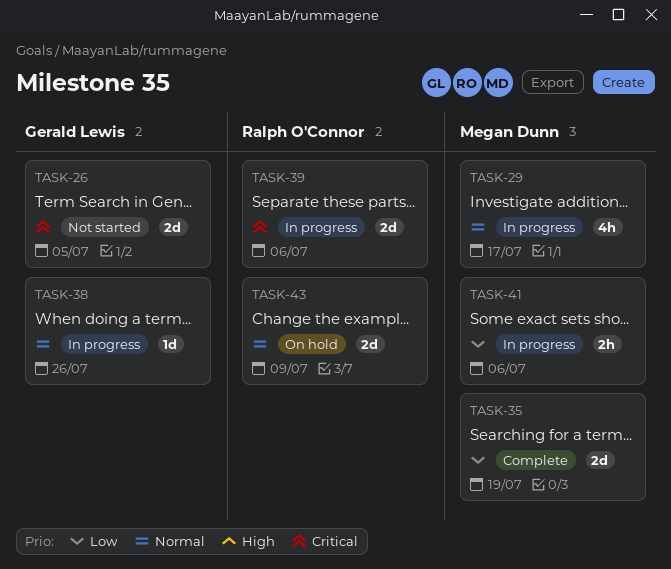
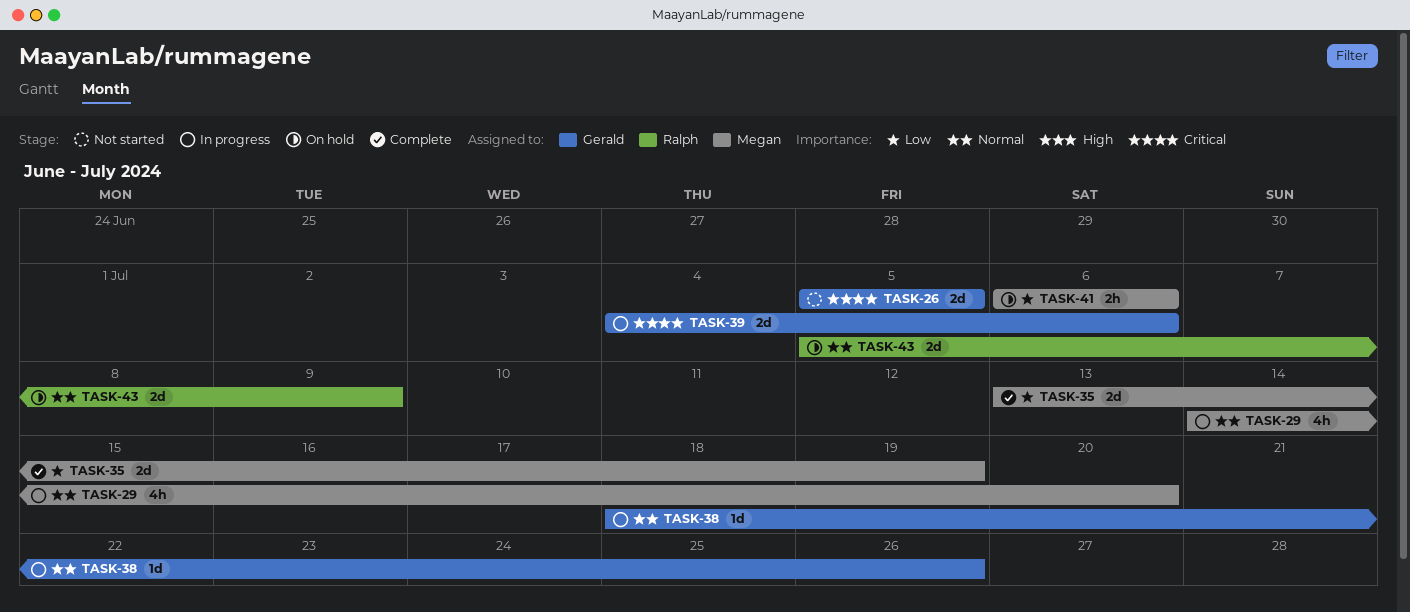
TASK-29, due: Jul 17 -> Jul 20
TASK-39, owner: Ralph O'Connor -> Gerald Lewis
TASK-41, status: In progress -> On hold

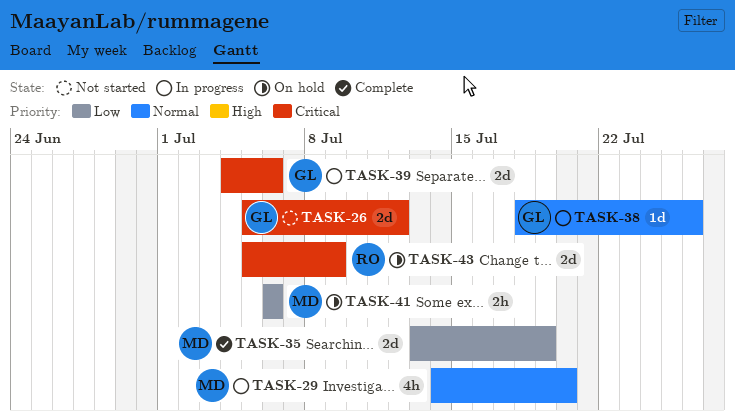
TASK-26, due: Jul 5 -> Jul 12
TASK-43, priority: Normal -> Critical

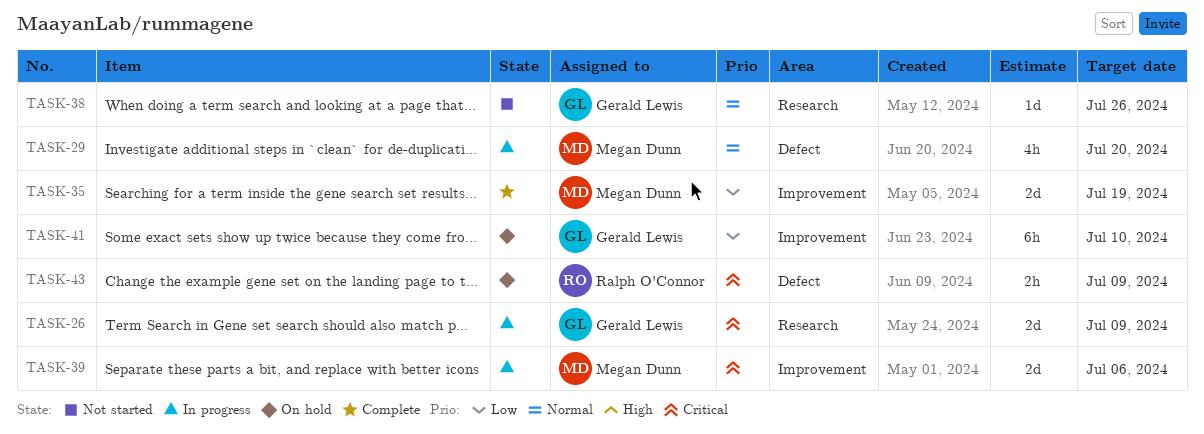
TASK-26, status: Not started -> In progress
TASK-26, due: Jul 12 -> Jul 9
TASK-38, status: In progress -> Not started
TASK-39, owner: Gerald Lewis -> Megan Dunn
TASK-41, owner: Megan Dunn -> Gerald Lewis
TASK-41, estimate: 2h -> 6h
TASK-41, due: Jul 6 -> Jul 10
TASK-43, estimate: 2d -> 2h

